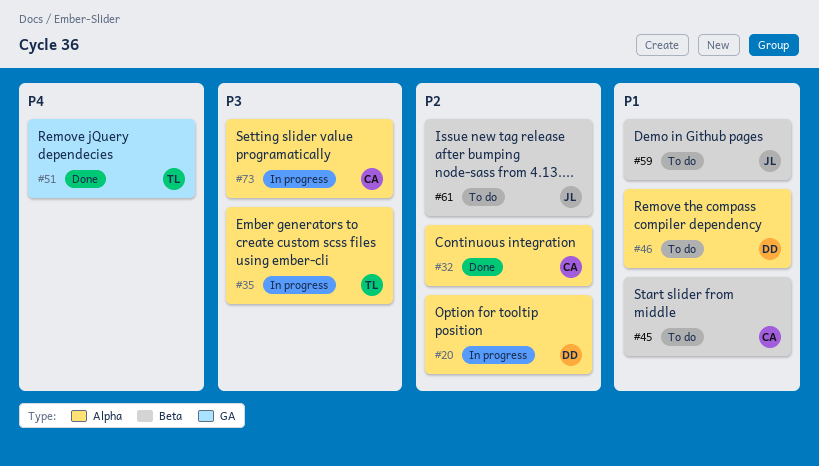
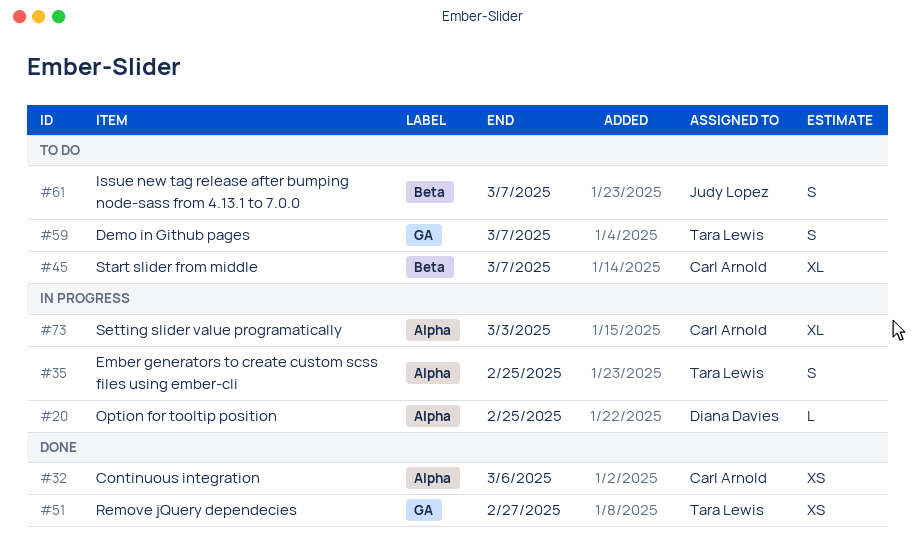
#46: present -> none
#59, owner: Judy Lopez -> Tara Lewis
#59, label: Beta -> GA

